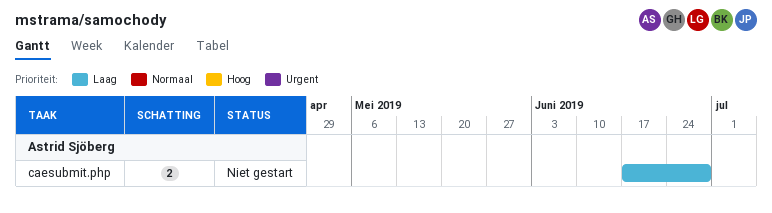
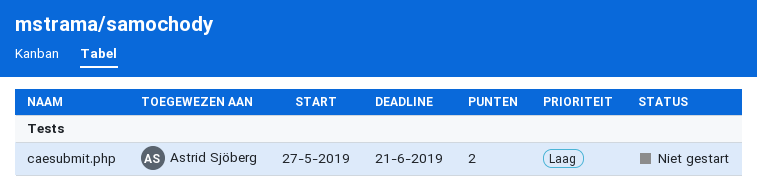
caesubmit.php, start: Jun 17 -> May 27
caesubmit.php, due: Jun 28 -> Jun 21

